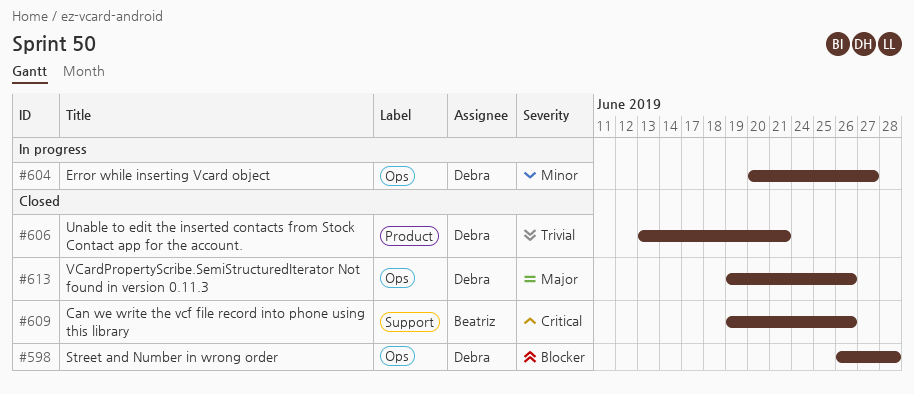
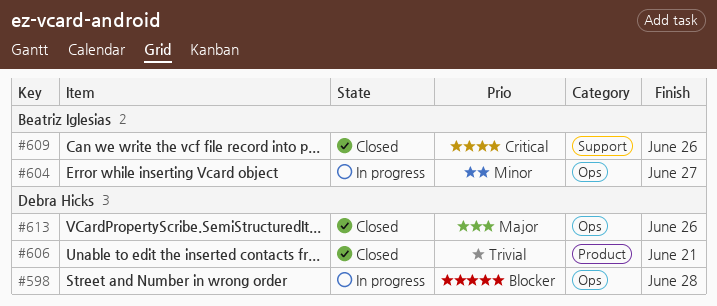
#598, status: Closed -> In progress
#604, owner: Debra Hicks -> Beatriz Iglesias

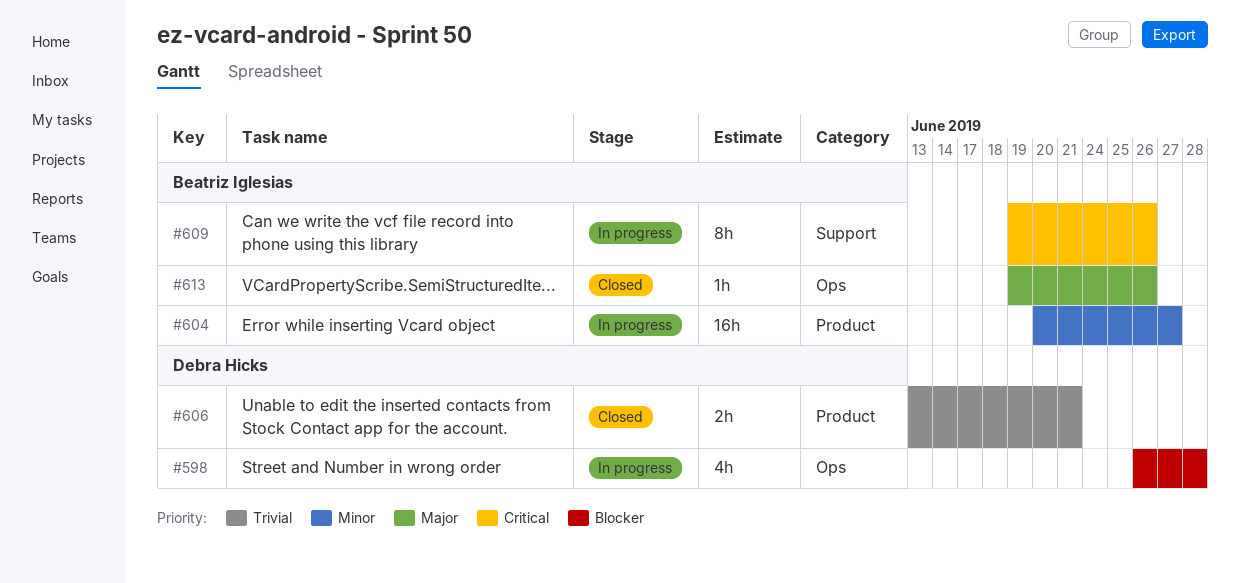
#604, label: Ops -> Product
#609, status: Closed -> In progress
#613, owner: Debra Hicks -> Beatriz Iglesias

